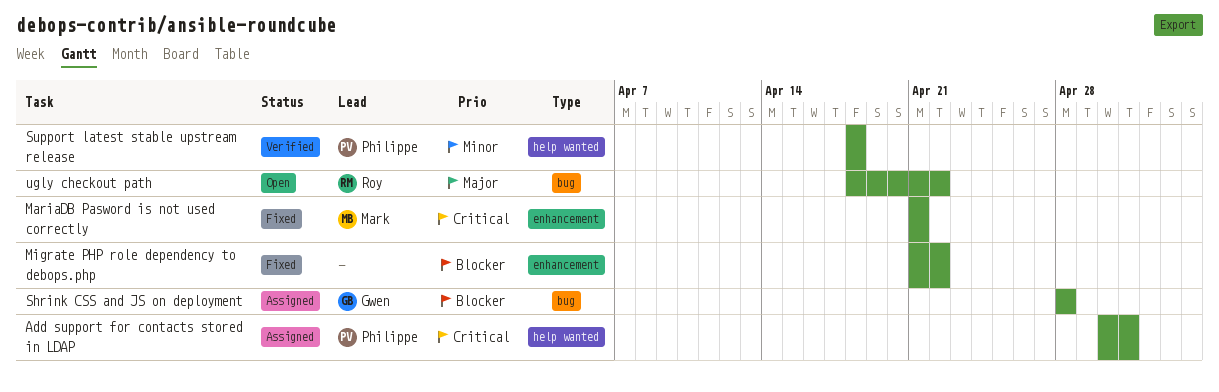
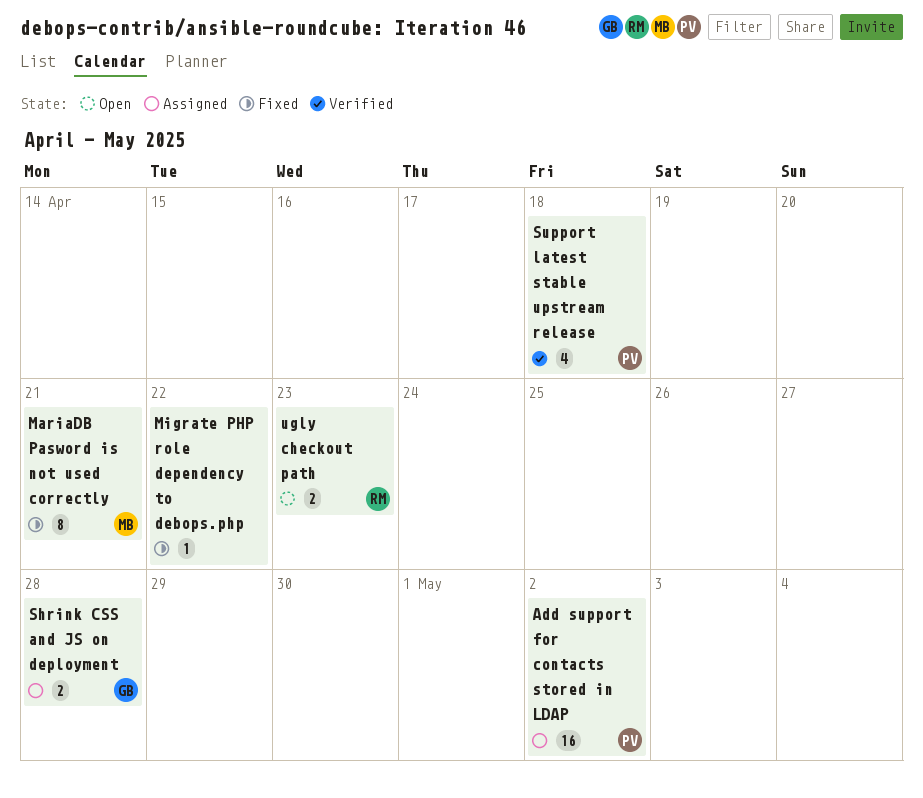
Add support for contacts stored in LDAP, due: May 1 -> May 2
ugly checkout path, due: Apr 22 -> Apr 23

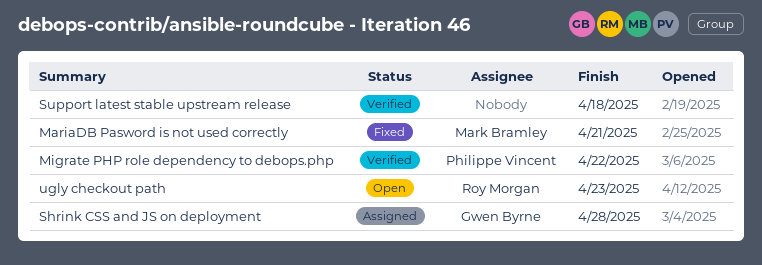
Add support for contacts stored in LDAP: present -> none
Migrate PHP role dependency to debops.php, status: Fixed -> Verified
Migrate PHP role dependency to debops.php, owner: none -> Philippe Vincent
Support latest stable upstream release, owner: Philippe Vincent -> none

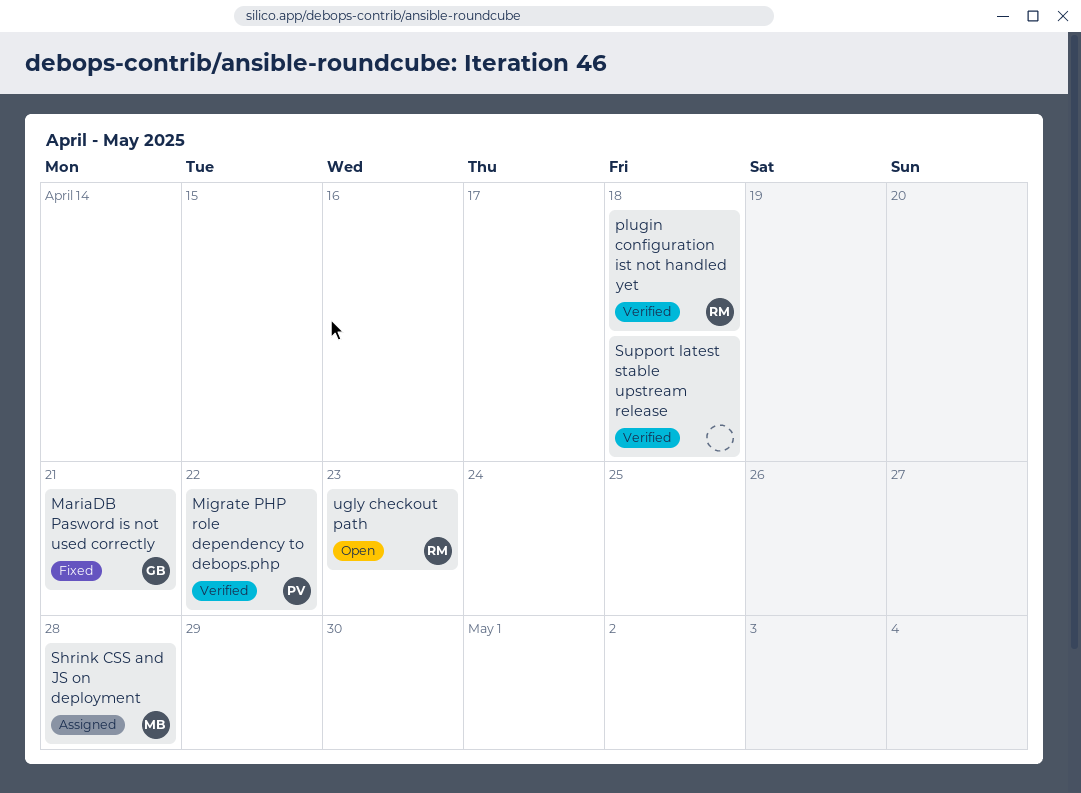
MariaDB Pasword is not used correctly, owner: Mark Bramley -> Gwen Byrne
plugin configuration ist not handled yet: none -> present
Shrink CSS and JS on deployment, owner: Gwen Byrne -> Mark Bramley

